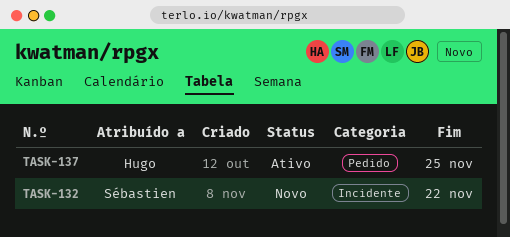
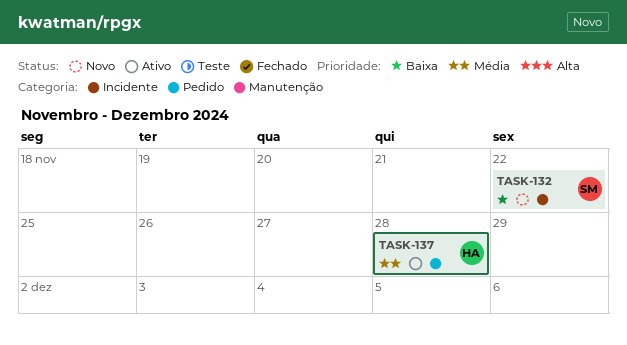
TASK-137, due: Nov 25 -> Nov 28

